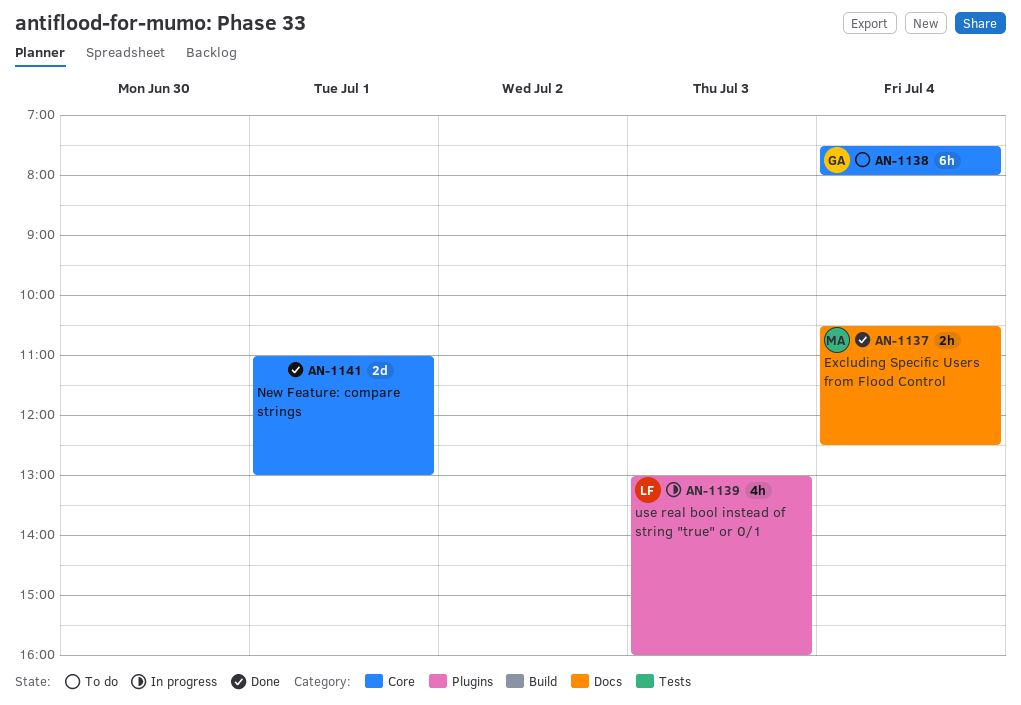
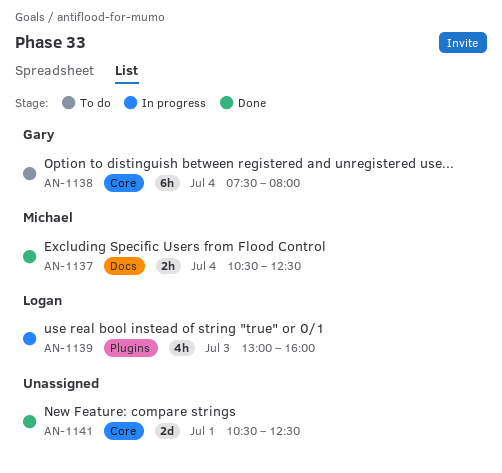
AN-1141, begins: 11:00 -> 10:30
AN-1141, ends: 13:00 -> 12:30

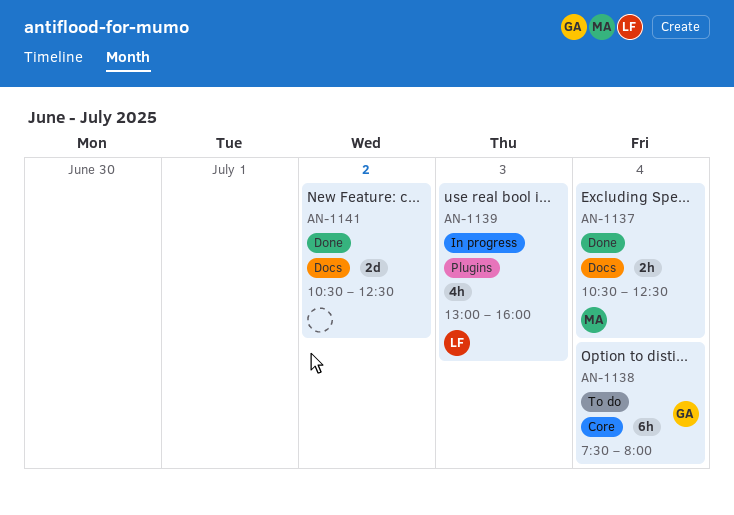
AN-1141, label: Core -> Docs
AN-1141, day: Jul 1 -> Jul 2

